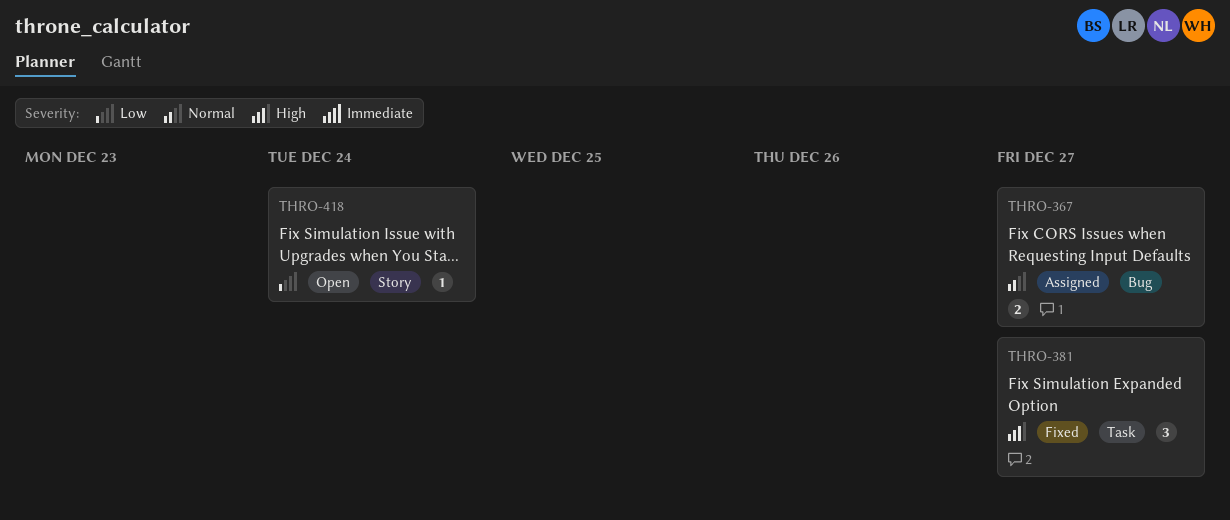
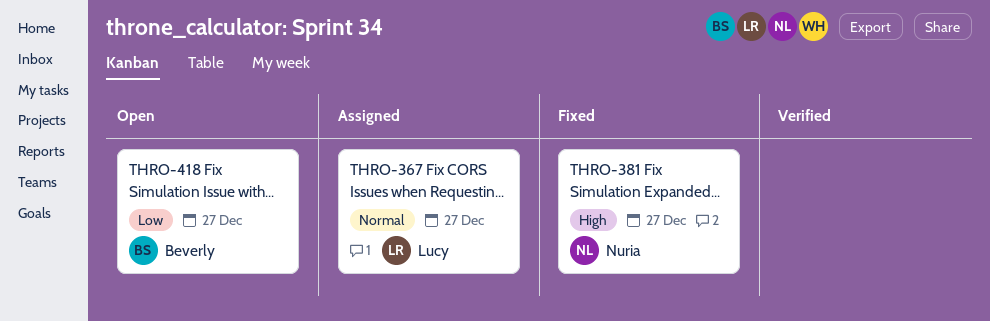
THRO-418, due: Dec 24 -> Dec 27

